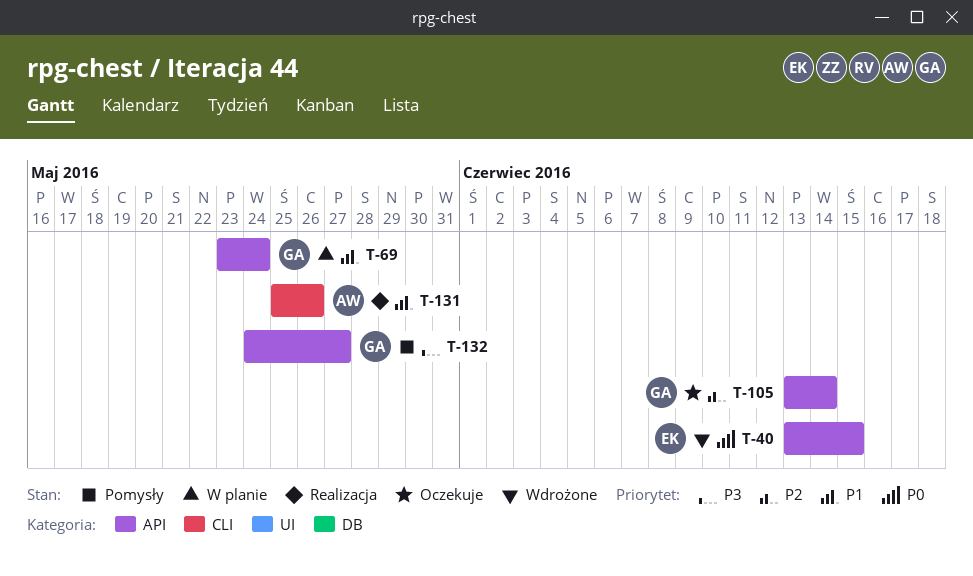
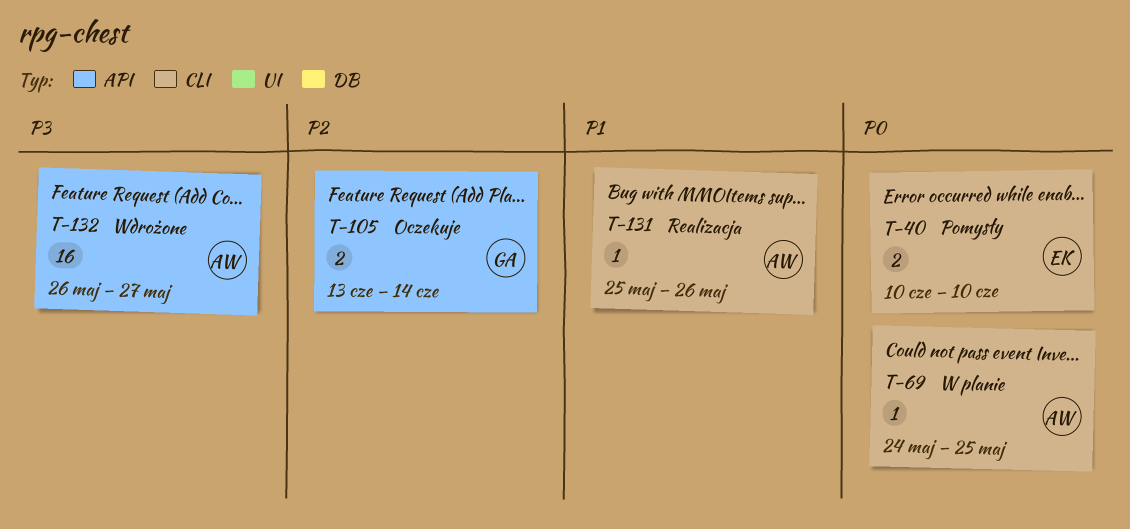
T-40, status: Wdrożone -> Pomysły
T-40, label: API -> CLI
T-40, start: Jun 13 -> Jun 10
T-40, due: Jun 15 -> Jun 10
T-69, owner: GA -> AW
T-69, priority: P1 -> P0
T-69, label: API -> CLI
T-69, start: May 23 -> May 24
T-69, due: May 24 -> May 25
T-132, status: Pomysły -> Wdrożone
T-132, owner: GA -> AW
T-132, start: May 24 -> May 26

